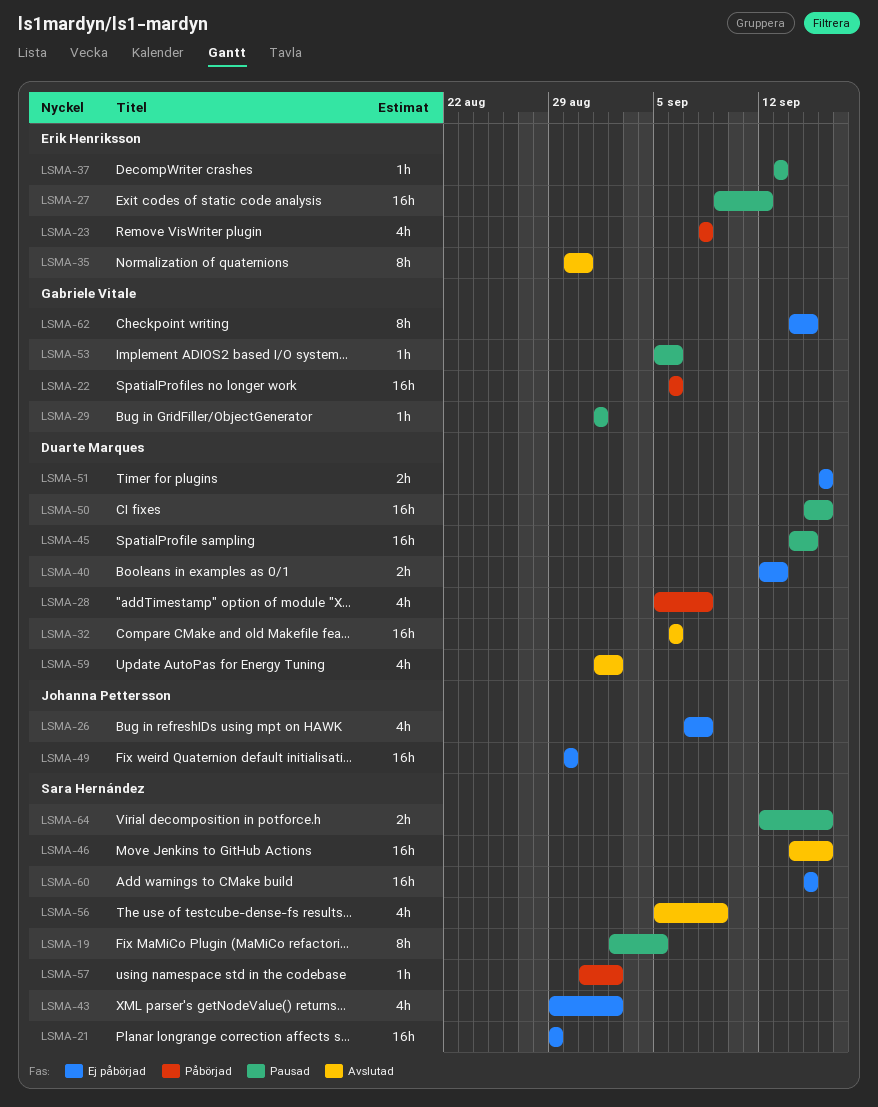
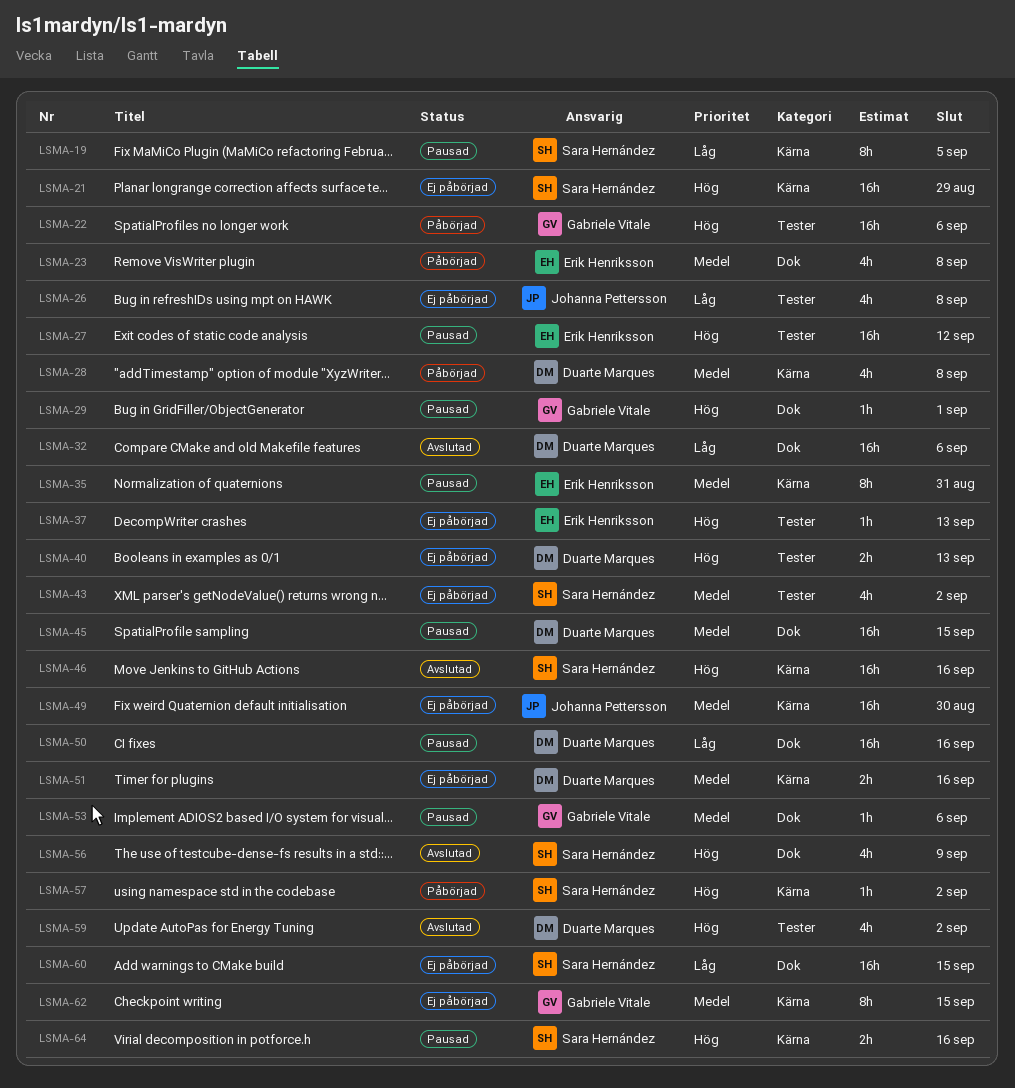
LSMA-35, status: Avslutad -> Pausad
LSMA-37, status: Pausad -> Ej påbörjad

